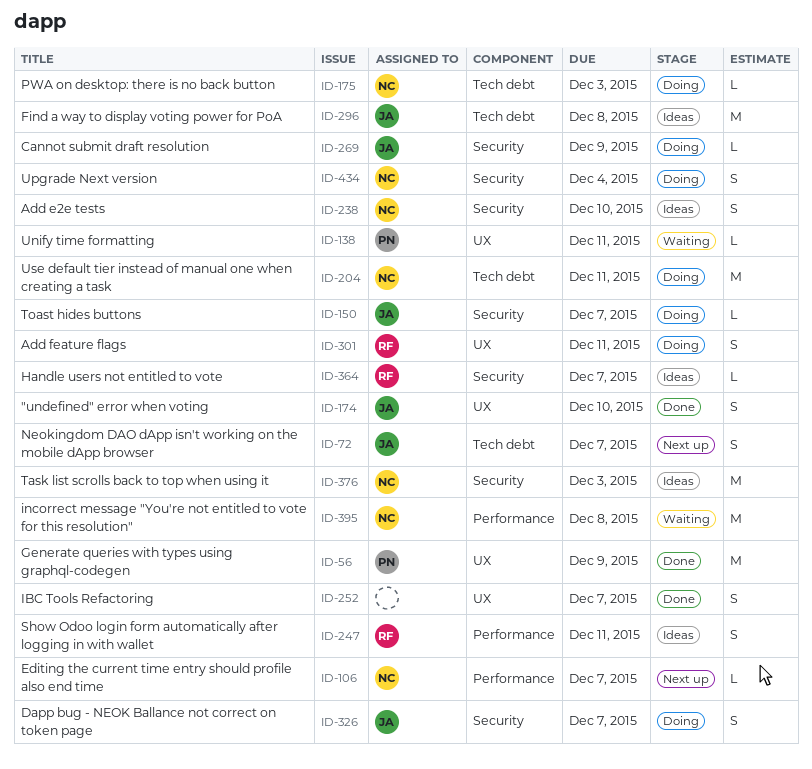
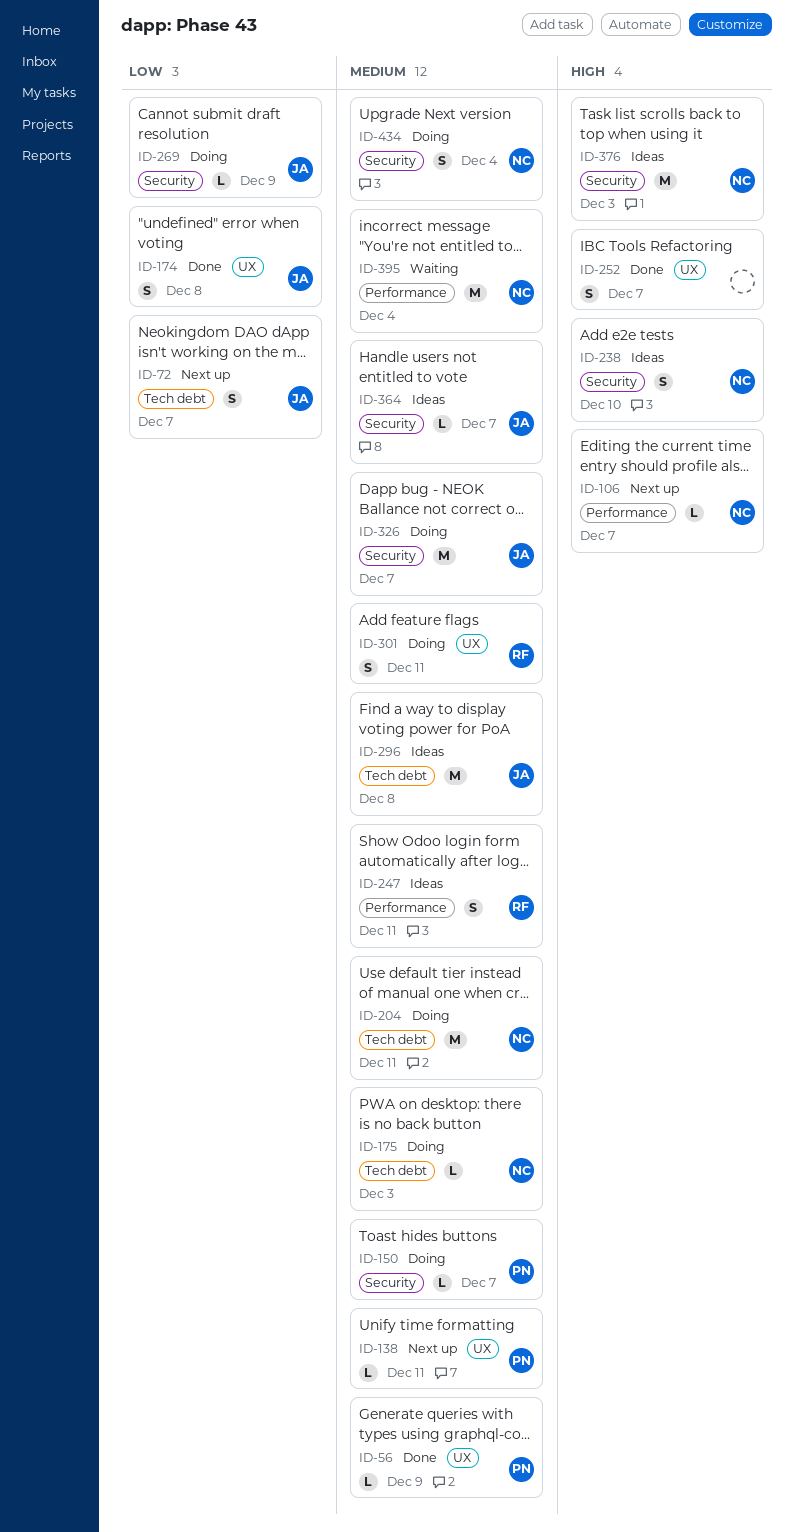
ID-56, estimate: M -> L
ID-138, status: Waiting -> Next up
ID-150, owner: JA -> PN
ID-174, due: Dec 10 -> Dec 8
ID-326, estimate: S -> M
ID-364, owner: RF -> JA
ID-395, due: Dec 8 -> Dec 4

